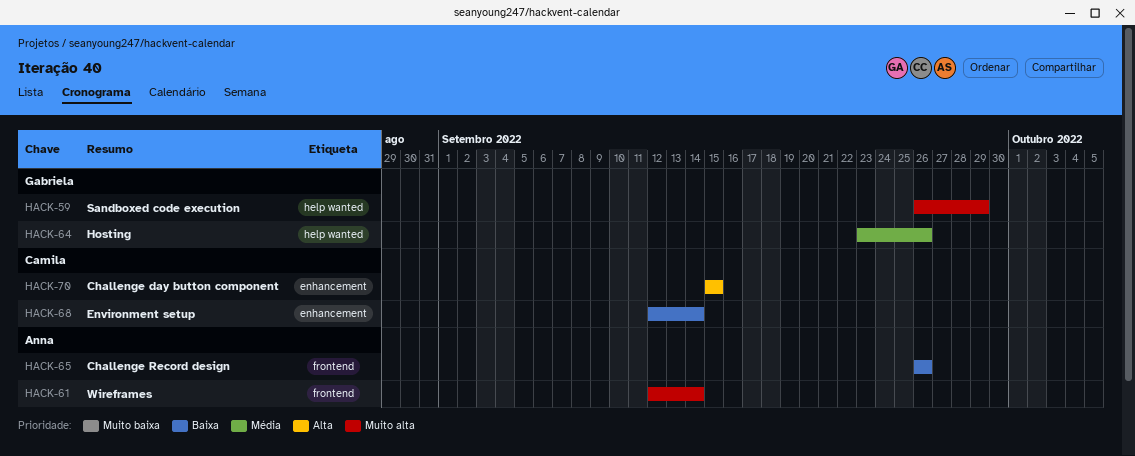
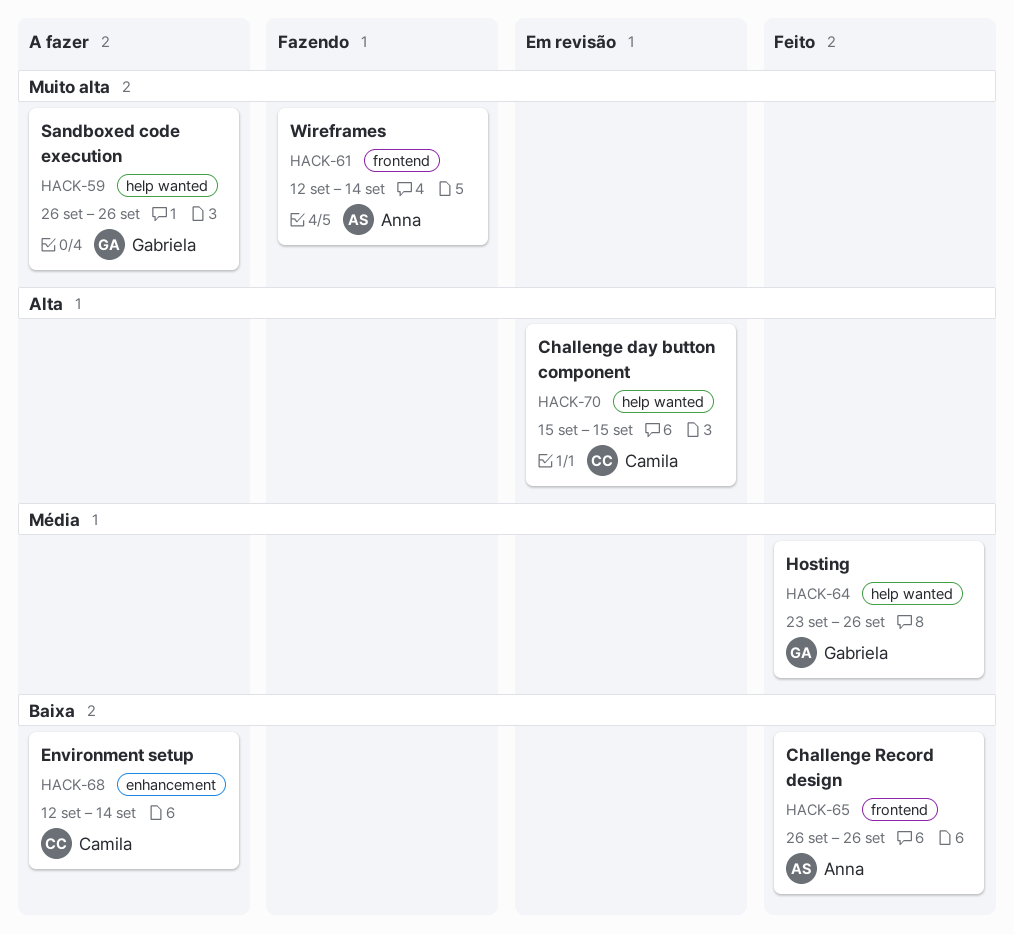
HACK-59, due: Sep 29 -> Sep 26
HACK-70, label: enhancement -> help wanted

